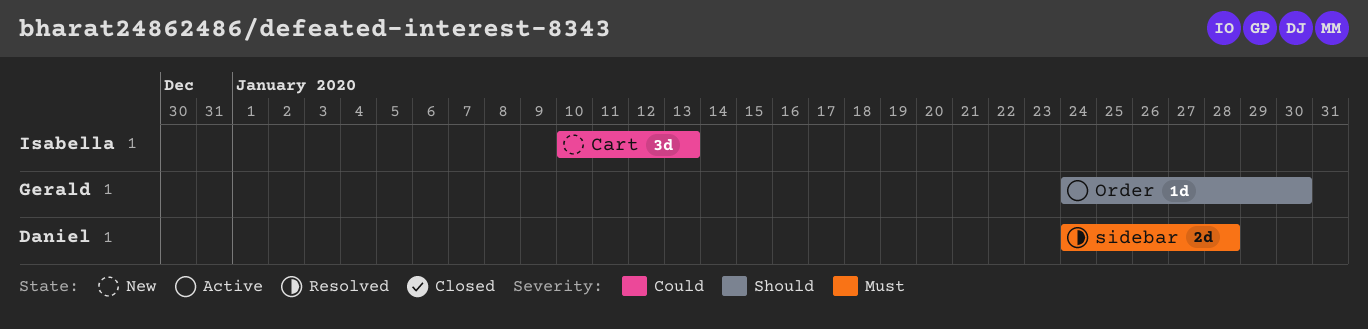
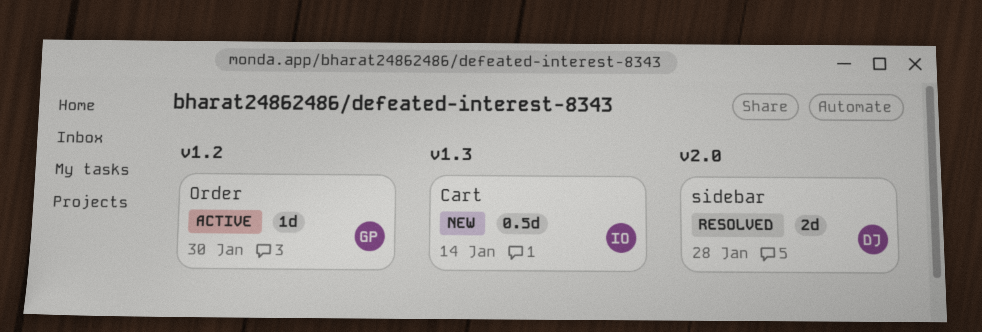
Cart, estimate: 3d -> 0.5d
Cart, due: Jan 13 -> Jan 14

